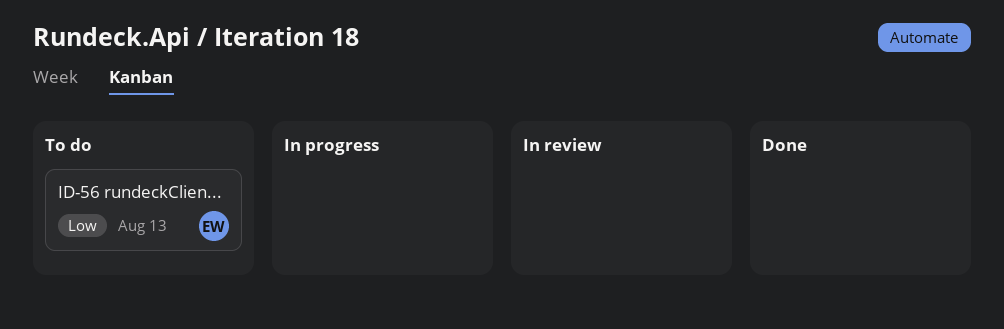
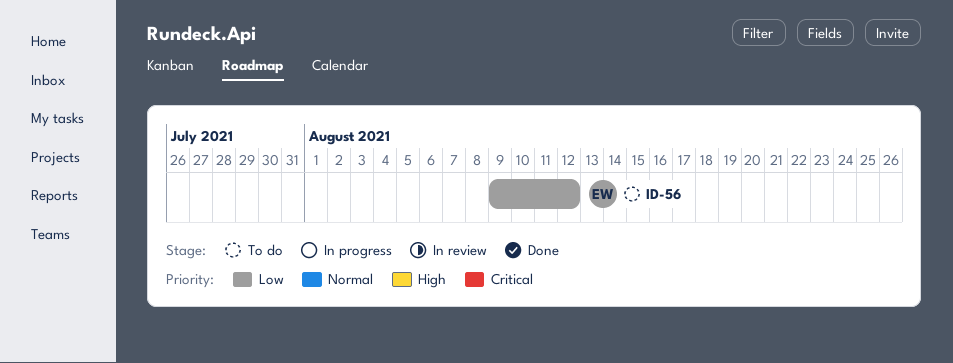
ID-56, due: Aug 13 -> Aug 12

